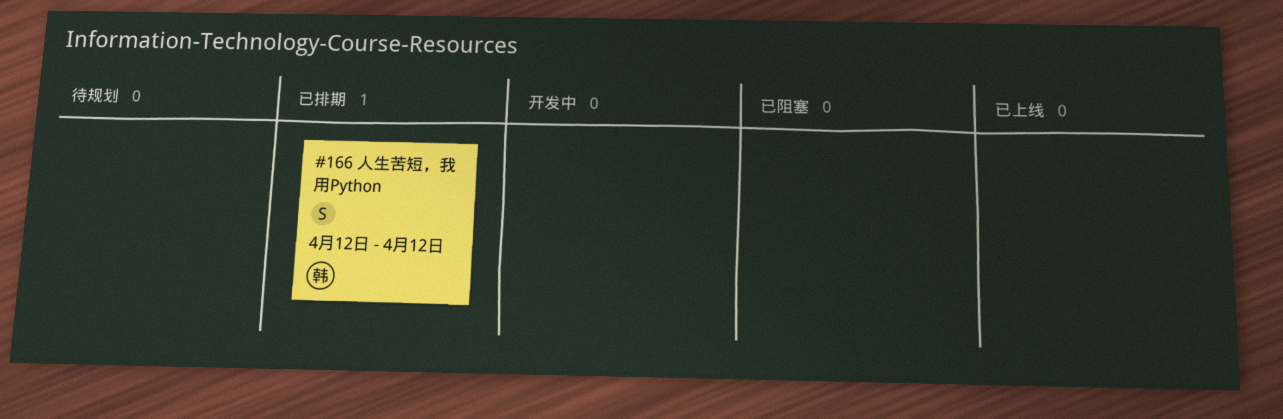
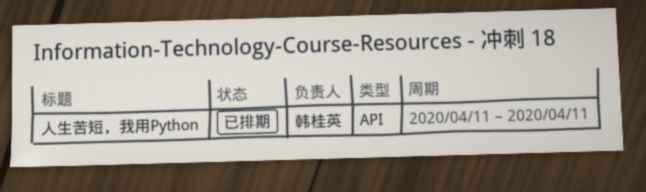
人生苦短，我用Python, start: Apr 12 -> Apr 11
人生苦短，我用Python, due: Apr 12 -> Apr 11

